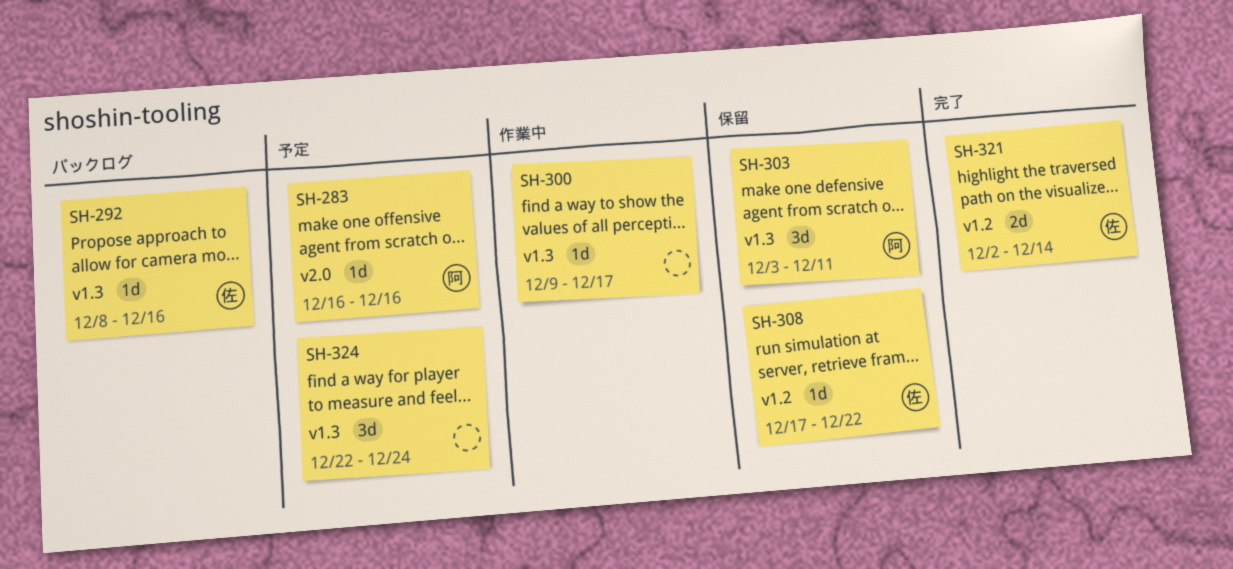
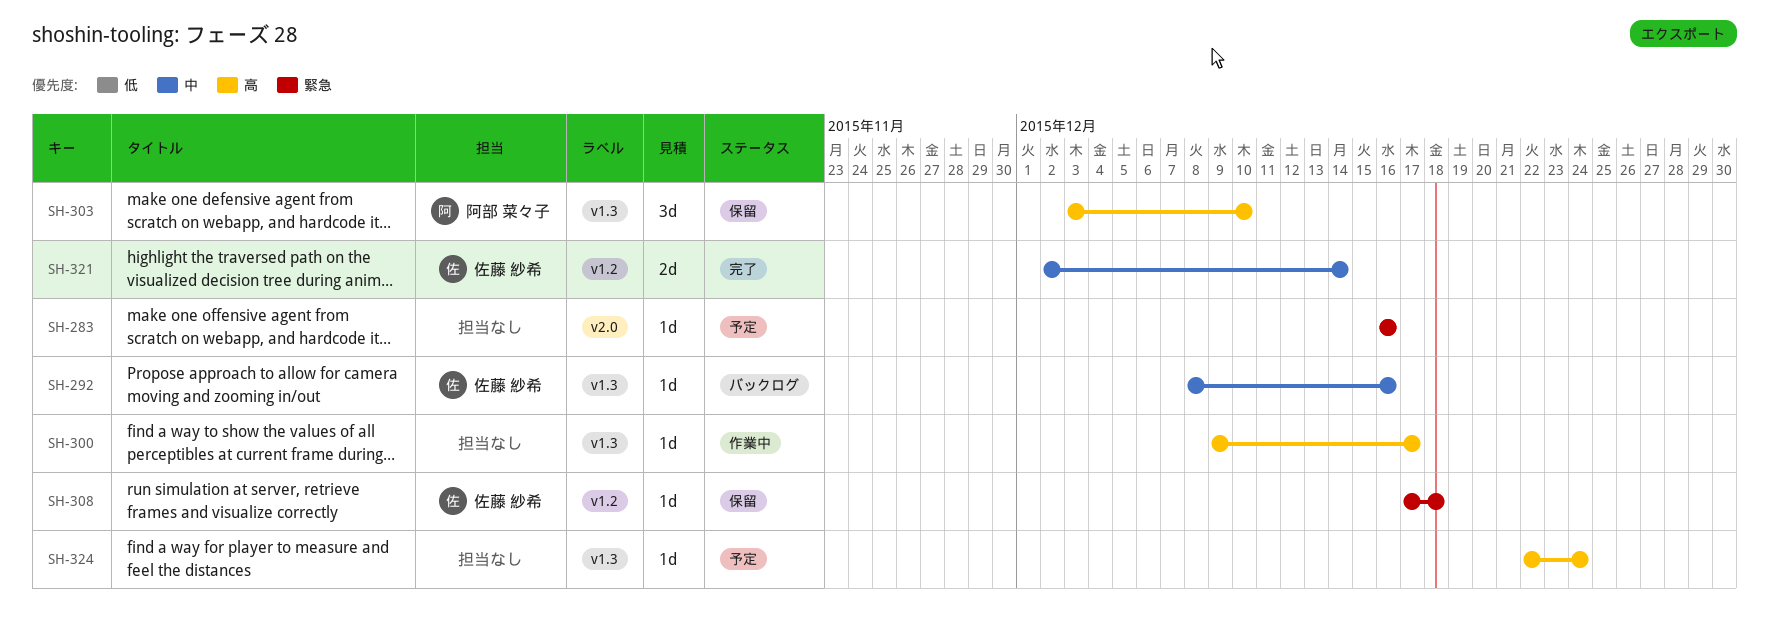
SH-283, owner: 阿部 菜々子 -> none
SH-303, due: Dec 11 -> Dec 10
SH-308, due: Dec 22 -> Dec 18
SH-324, estimate: 3d -> 1d

